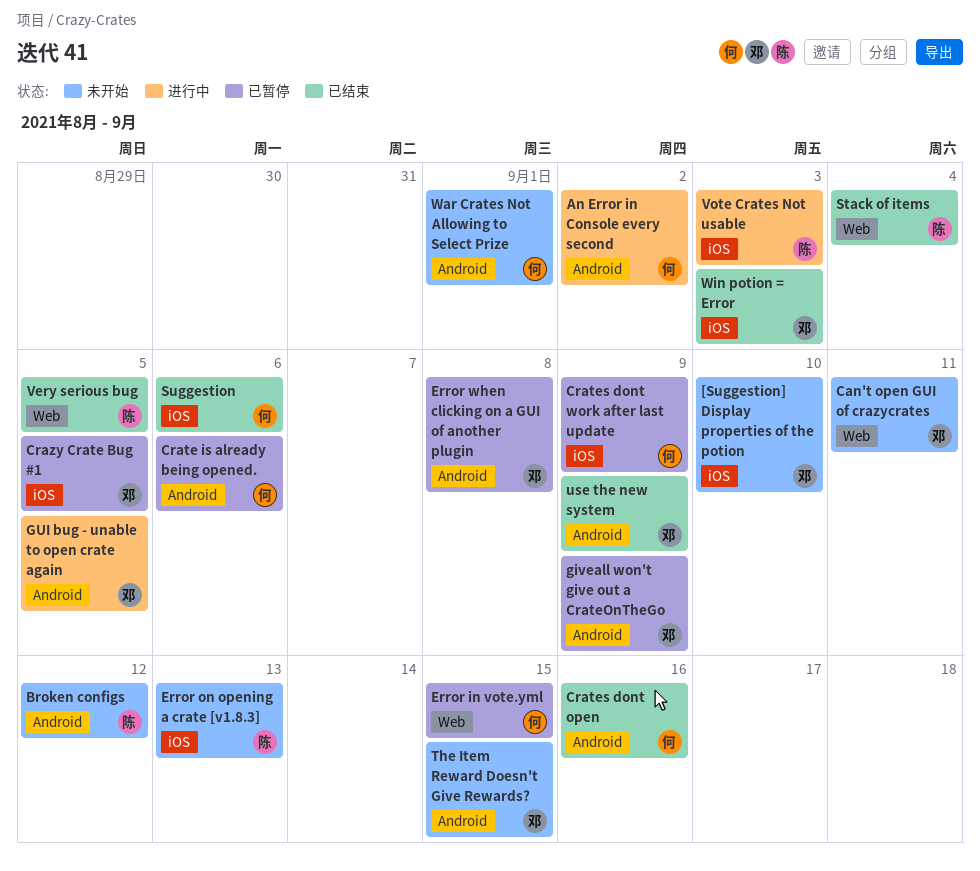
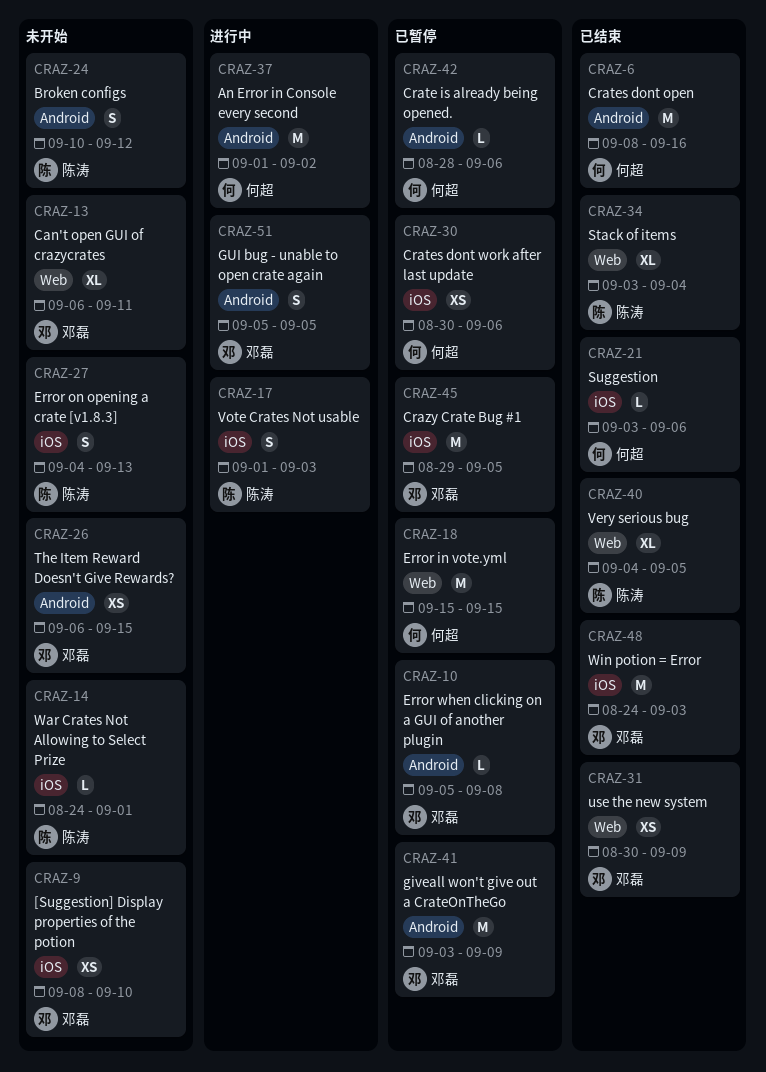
Crates dont work after last update, due: Sep 9 -> Sep 6
use the new system, label: Android -> Web
War Crates Not Allowing to Select Prize, owner: 何超 -> 陈涛
War Crates Not Allowing to Select Prize, label: Android -> iOS

